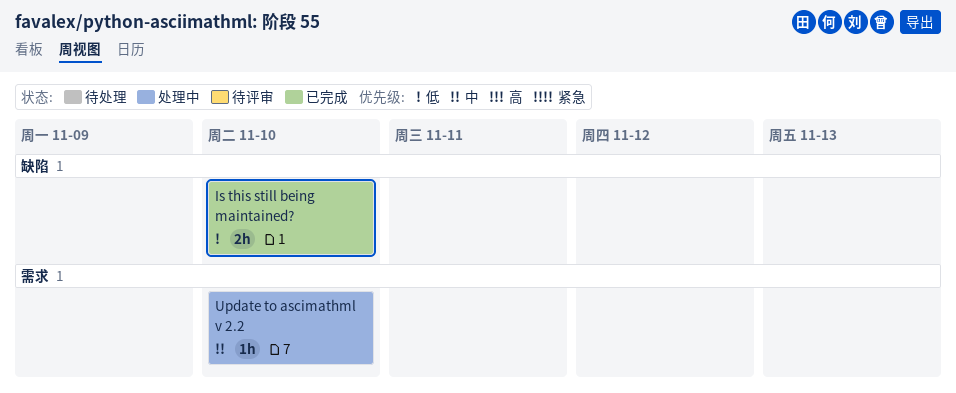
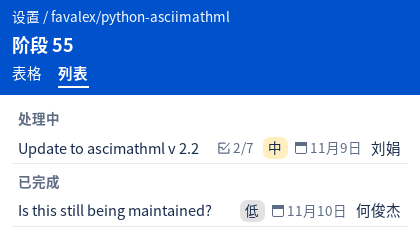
Update to ascimathml v 2.2, due: Nov 10 -> Nov 9

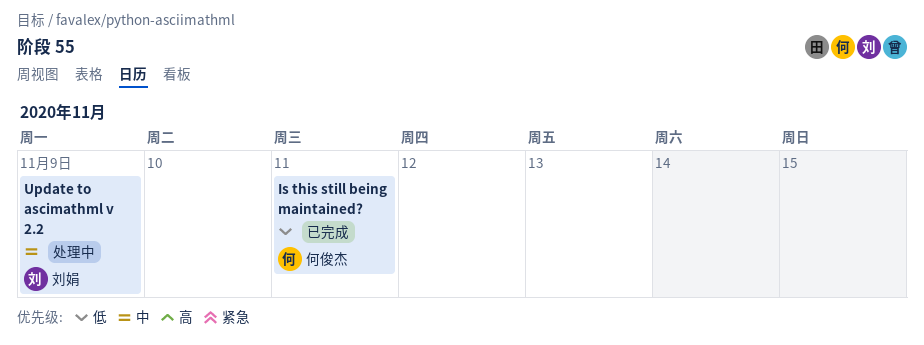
Is this still being maintained?, due: Nov 10 -> Nov 11

